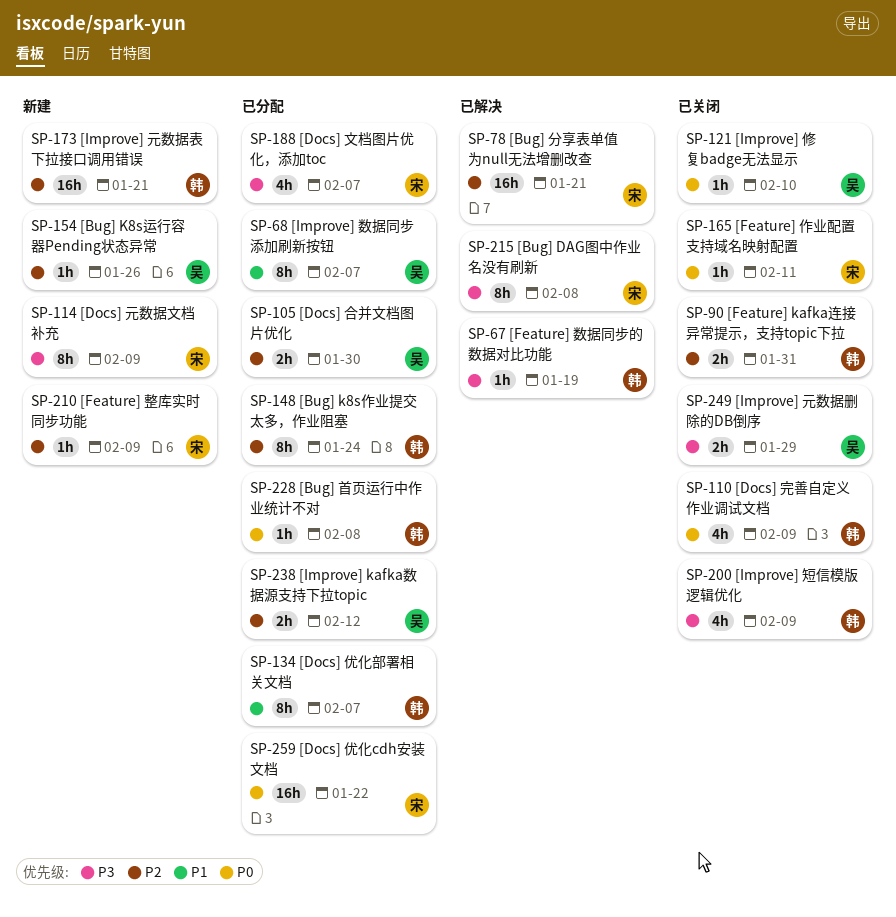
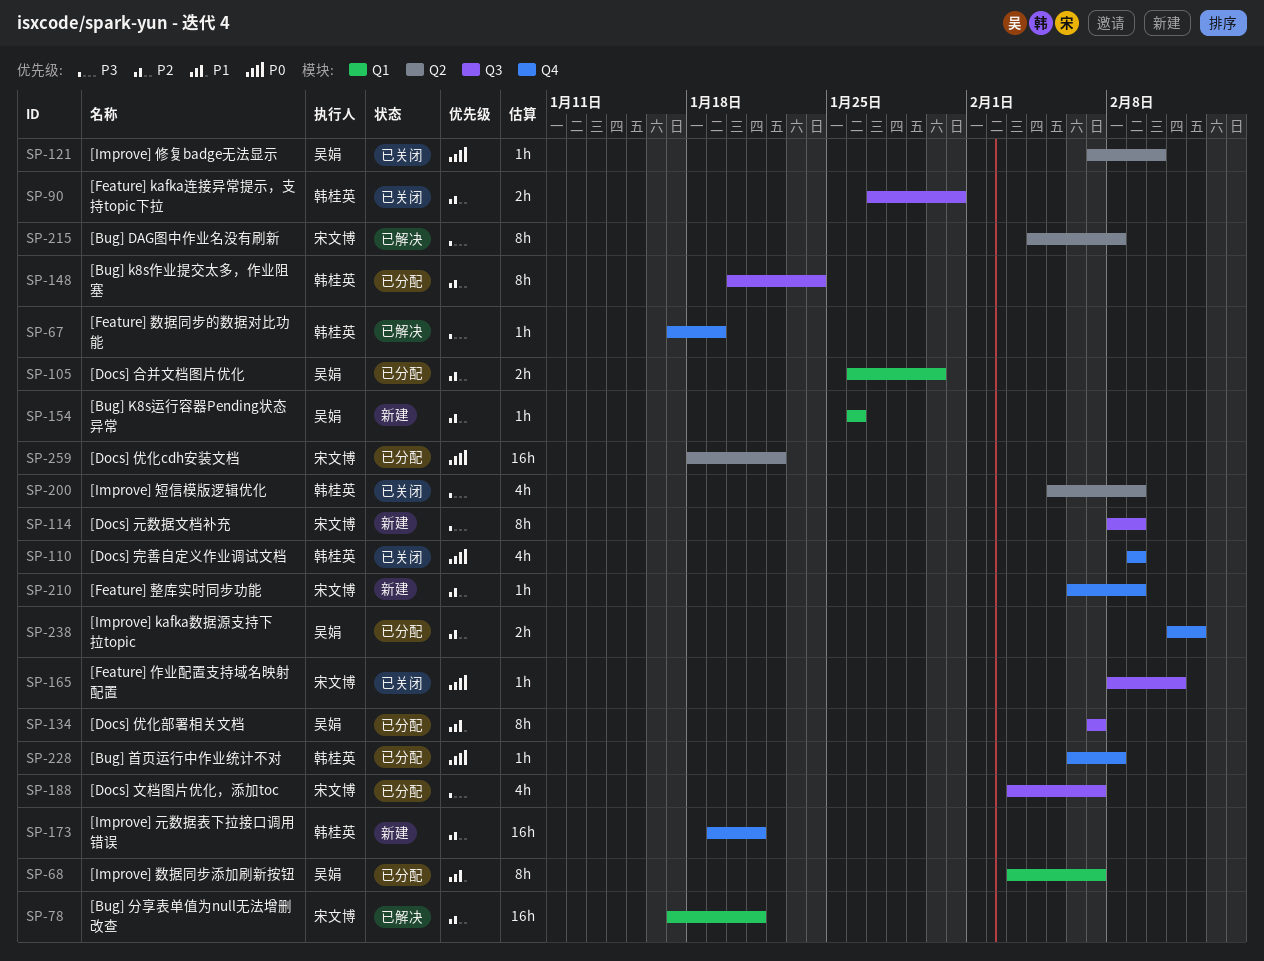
SP-134, owner: 韩桂英 -> 吴娟
SP-249: present -> none

